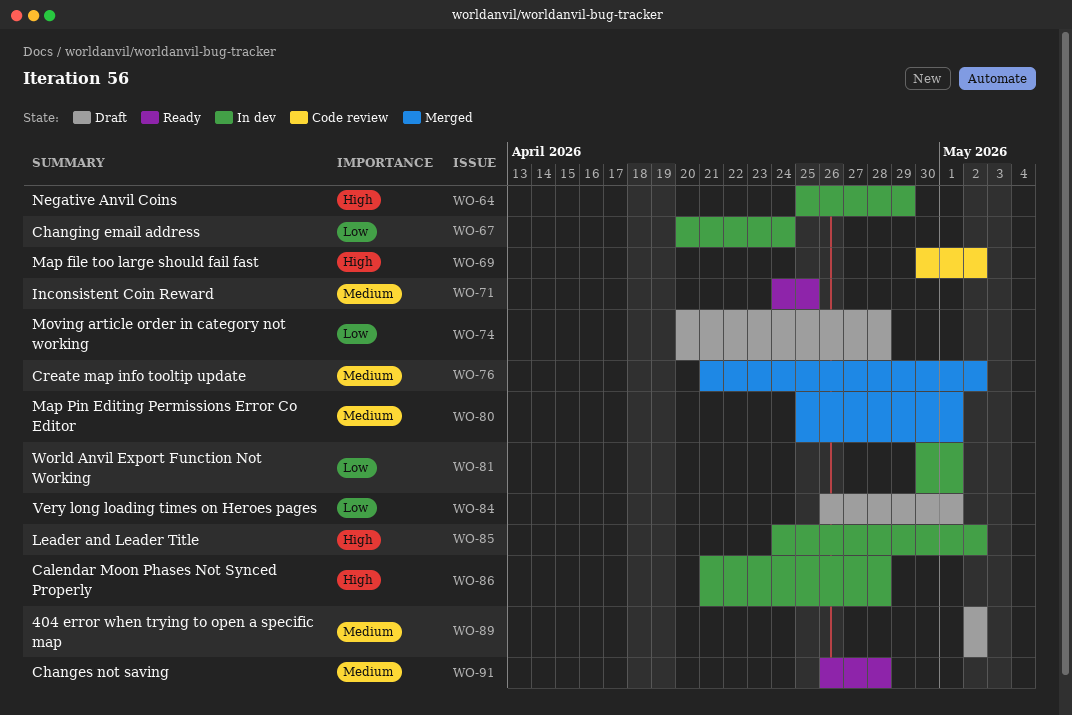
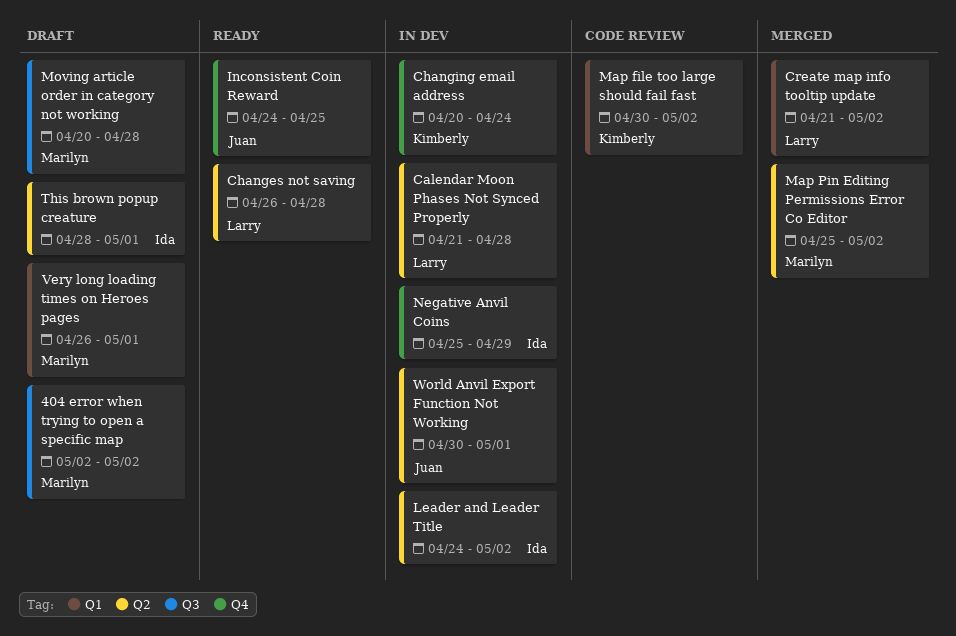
Map Pin Editing Permissions Error Co Editor, due: May 1 -> May 2
This brown popup creature: none -> present

